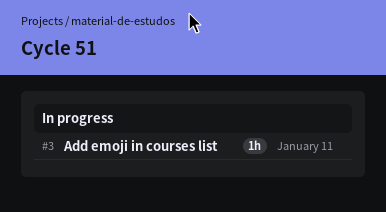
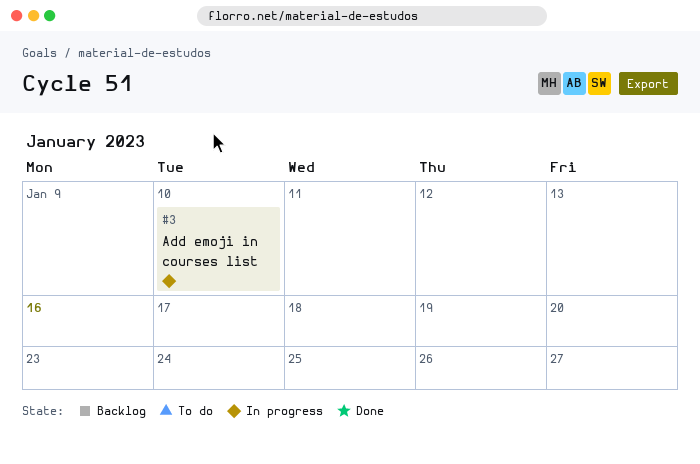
#3, due: Jan 11 -> Jan 10

